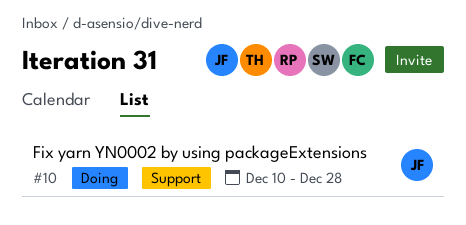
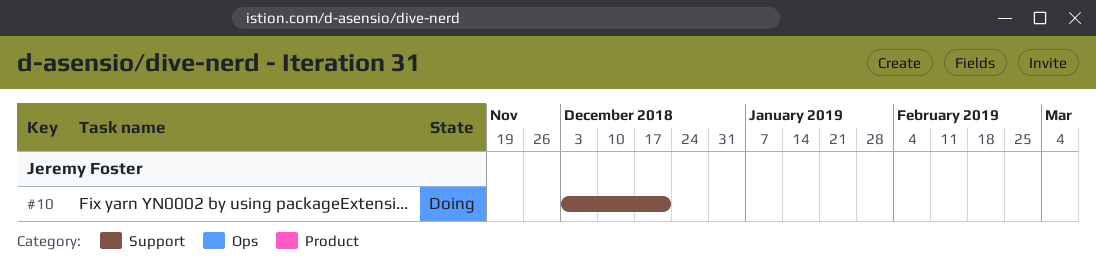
#10, start: Dec 10 -> Dec 3
#10, due: Dec 28 -> Dec 21

